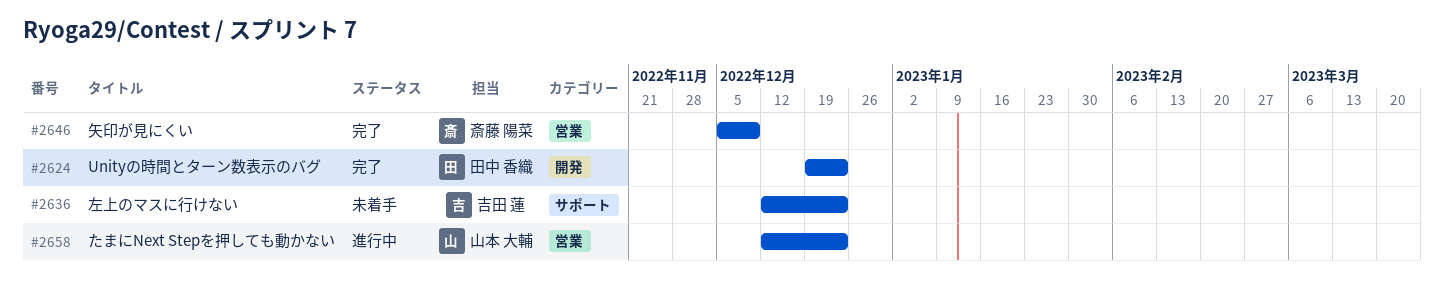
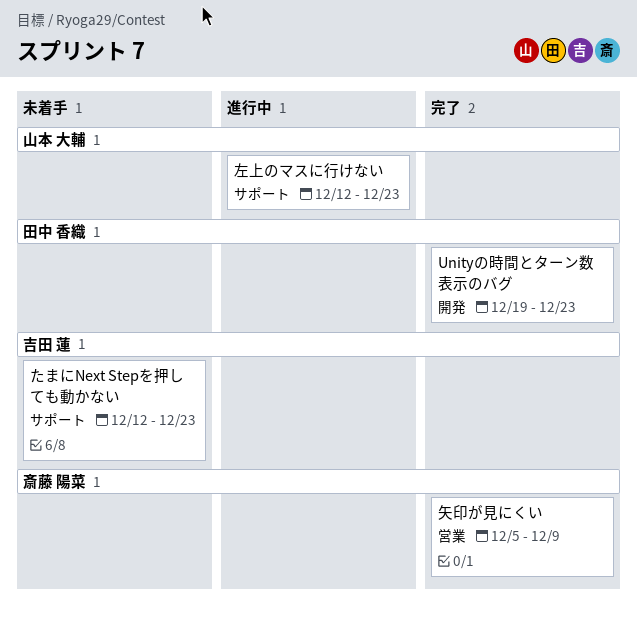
たまにNext Stepを押しても動かない, status: 進行中 -> 未着手
たまにNext Stepを押しても動かない, owner: 山本 大輔 -> 吉田 蓮
たまにNext Stepを押しても動かない, label: 営業 -> サポート
左上のマスに行けない, status: 未着手 -> 進行中
左上のマスに行けない, owner: 吉田 蓮 -> 山本 大輔

